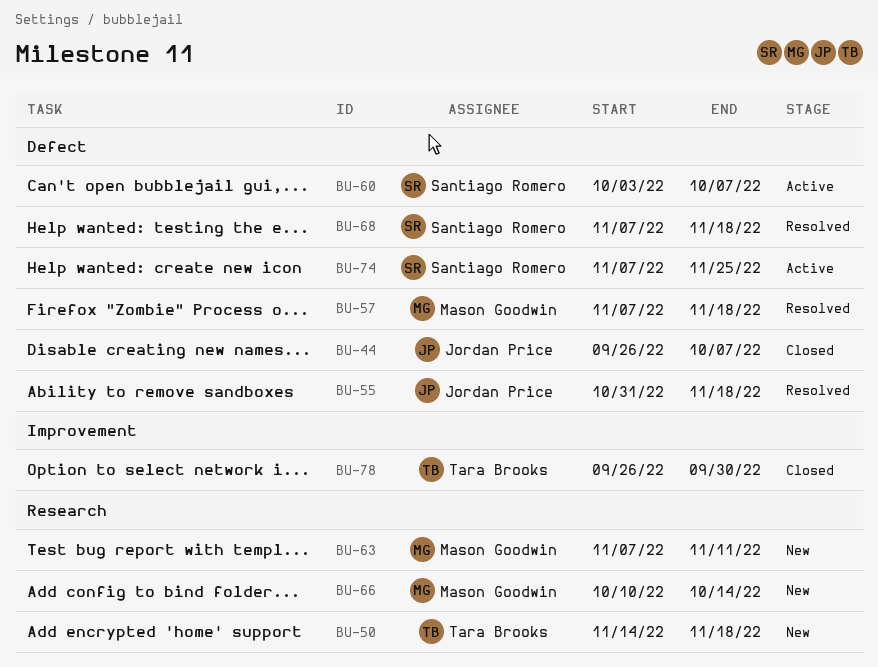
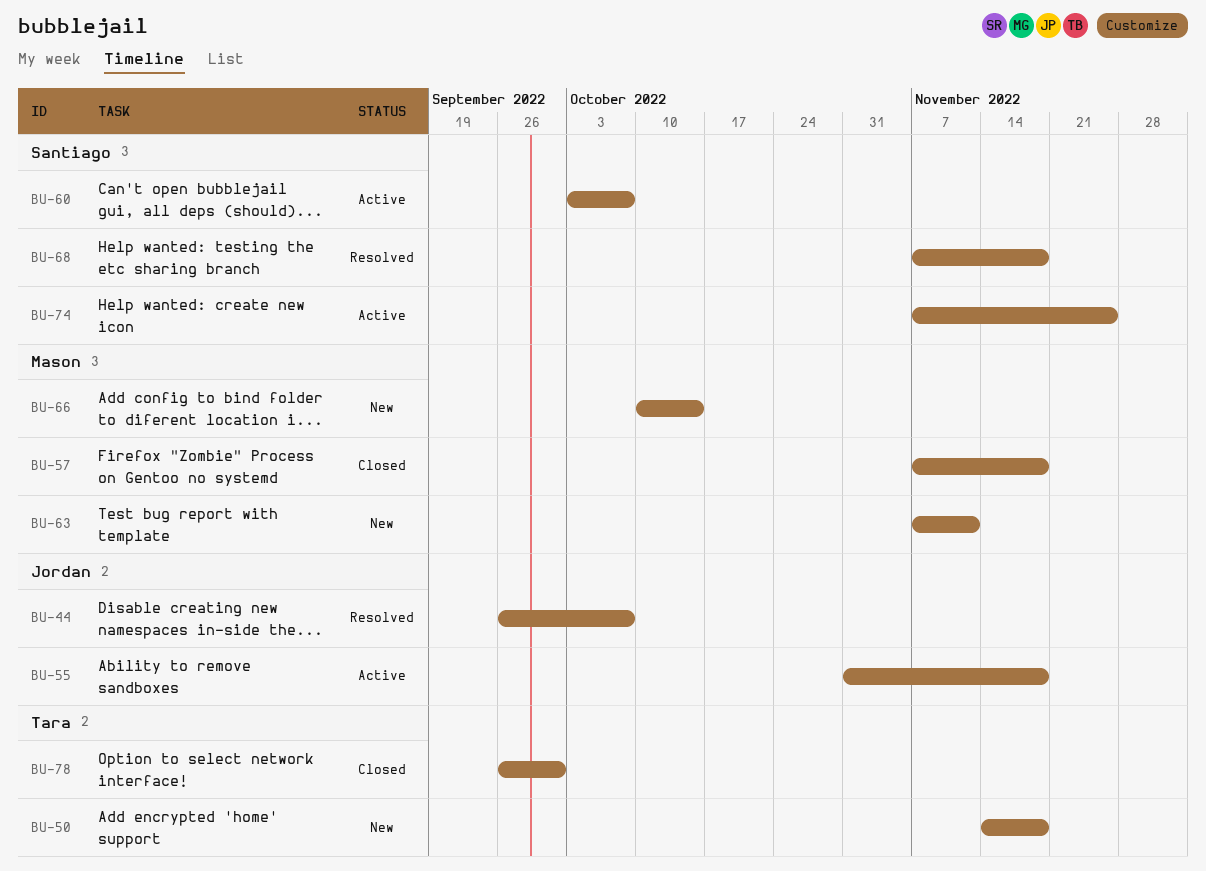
BU-44, status: Closed -> Resolved
BU-55, status: Resolved -> Active
BU-57, status: Resolved -> Closed

